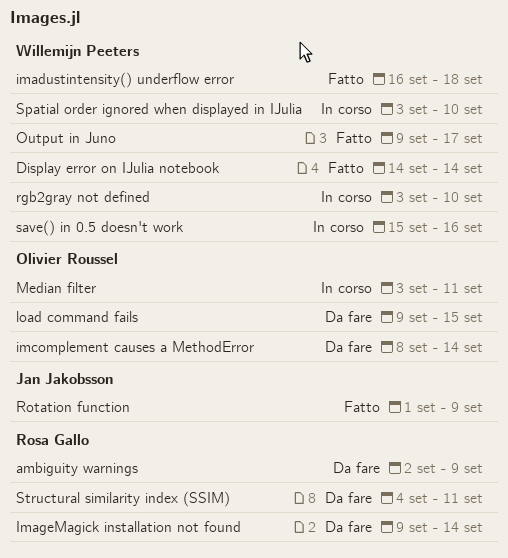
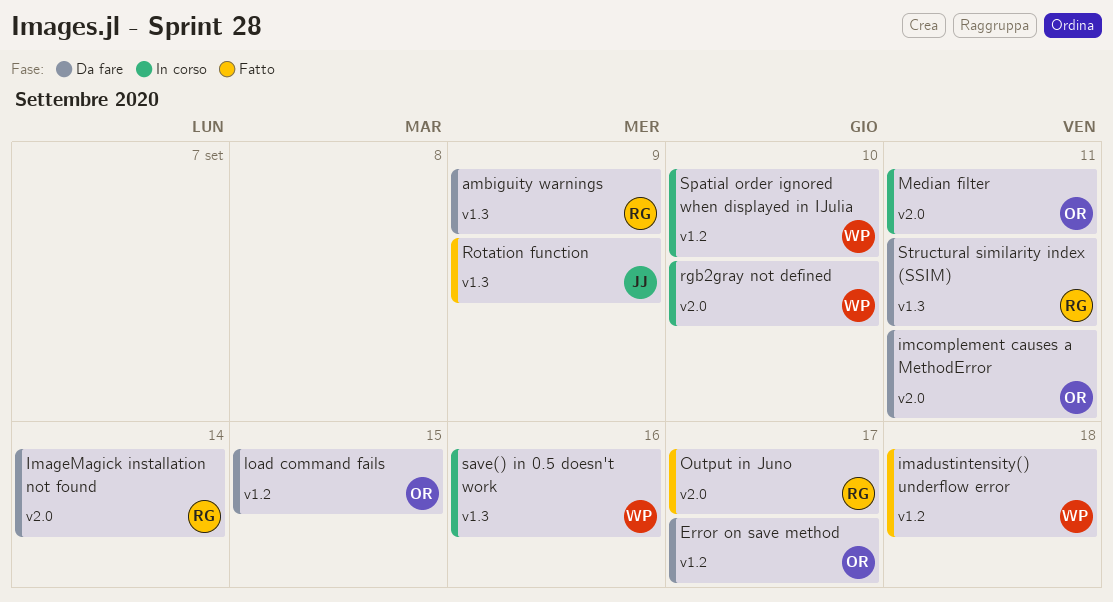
Display error on IJulia notebook: present -> none
Error on save method: none -> present
imcomplement causes a MethodError, due: Sep 14 -> Sep 11
Output in Juno, owner: Willemijn Peeters -> Rosa Gallo

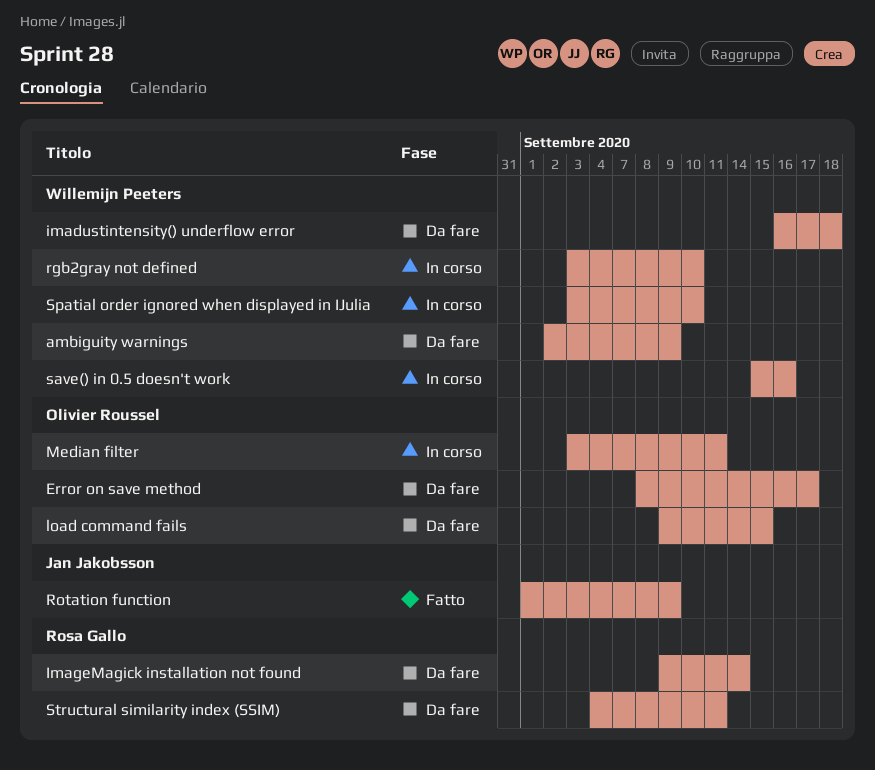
ambiguity warnings, owner: Rosa Gallo -> Willemijn Peeters
imadustintensity() underflow error, status: Fatto -> Da fare
imcomplement causes a MethodError: present -> none
Output in Juno: present -> none

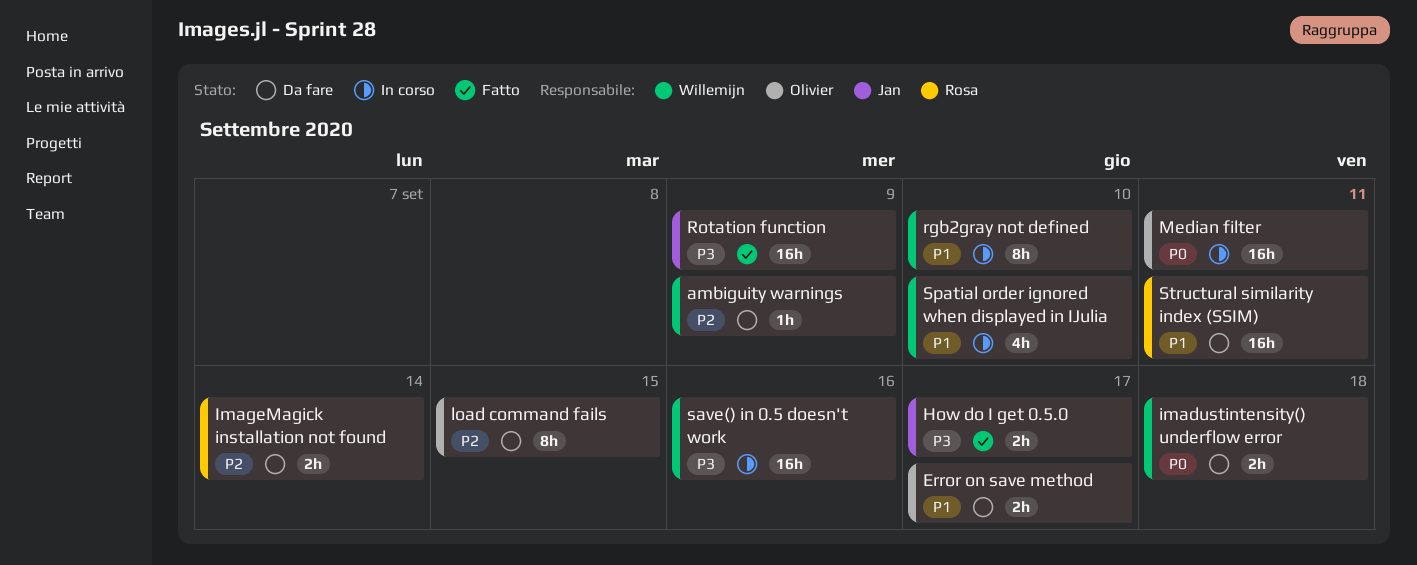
How do I get 0.5.0: none -> present

